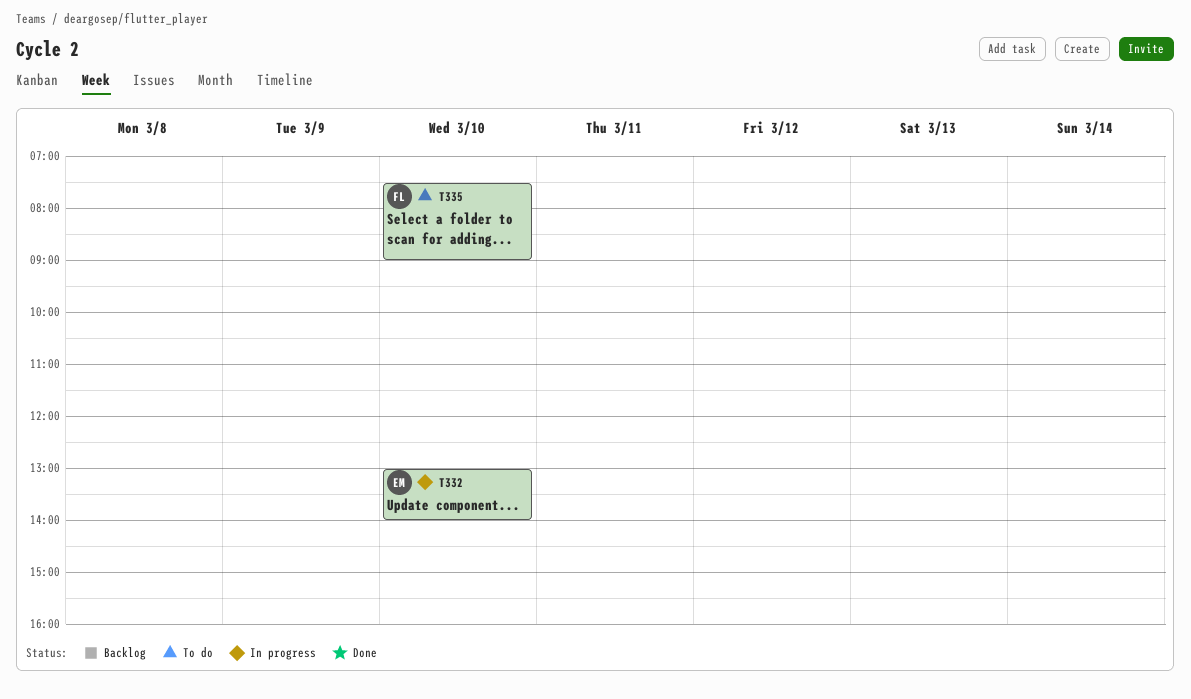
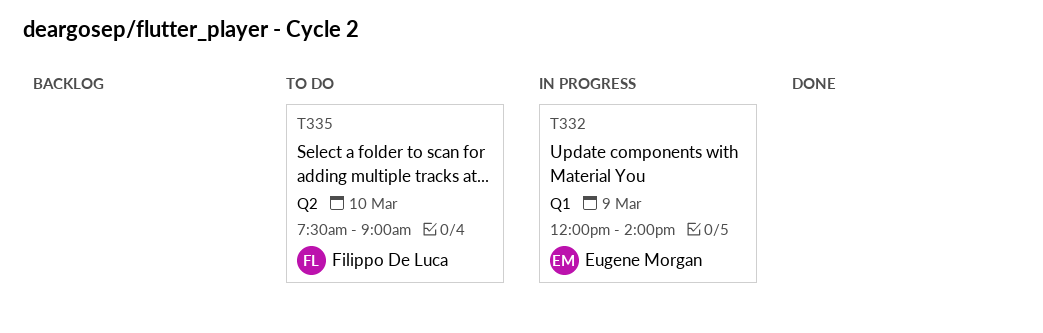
T332, day: Mar 10 -> Mar 9
T332, begins: 13:00 -> 12:00

